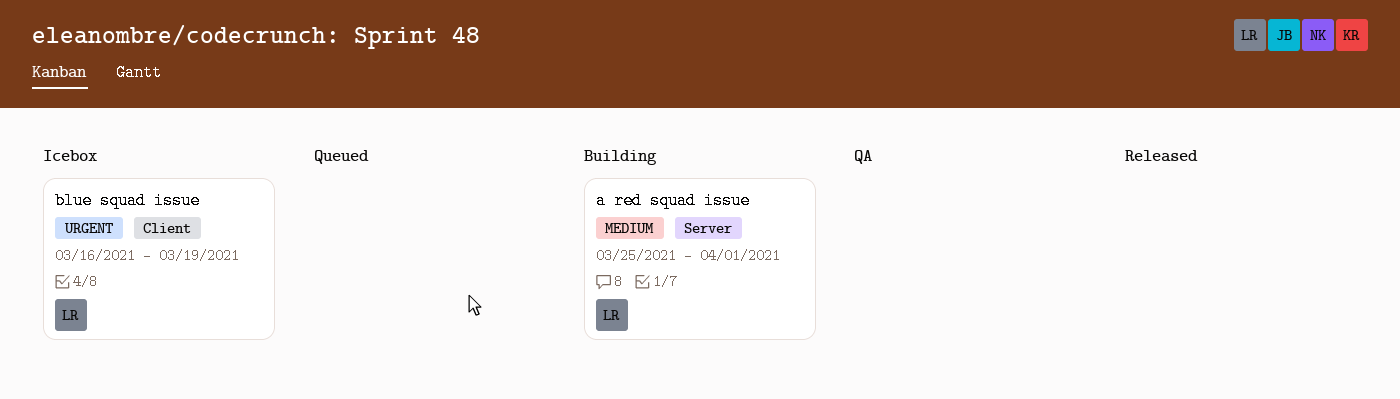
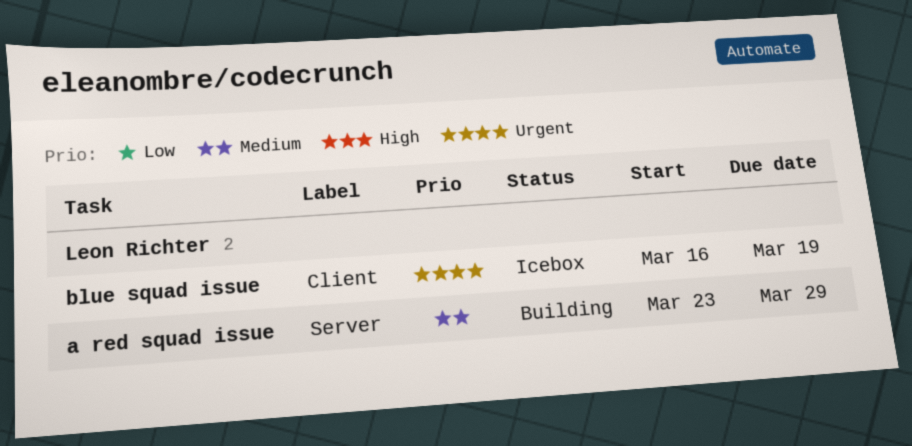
a red squad issue, start: Mar 25 -> Mar 23
a red squad issue, due: Apr 1 -> Mar 29

